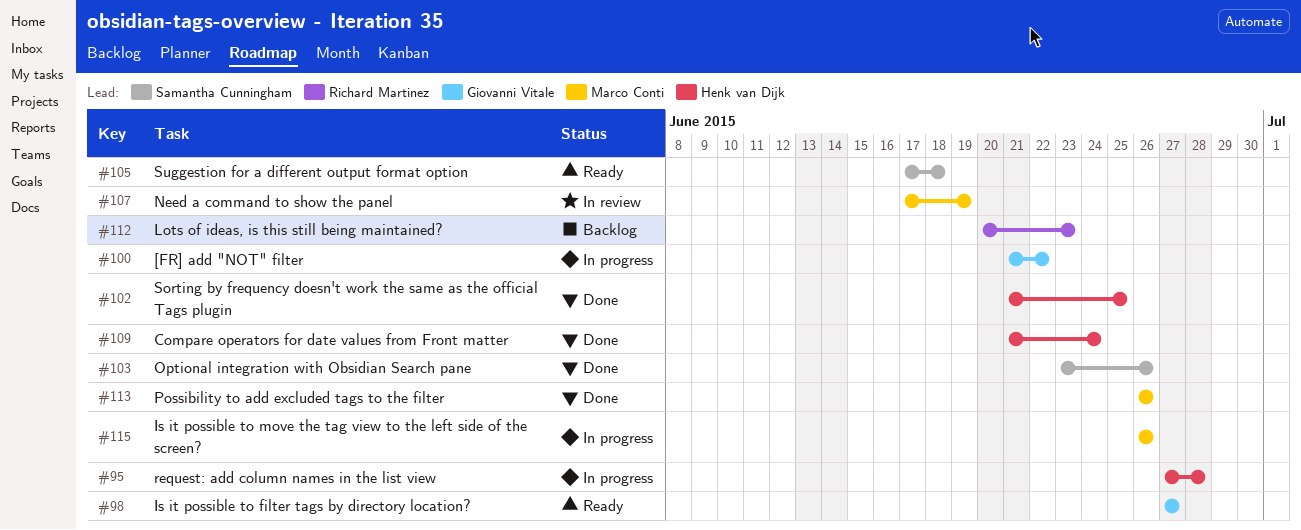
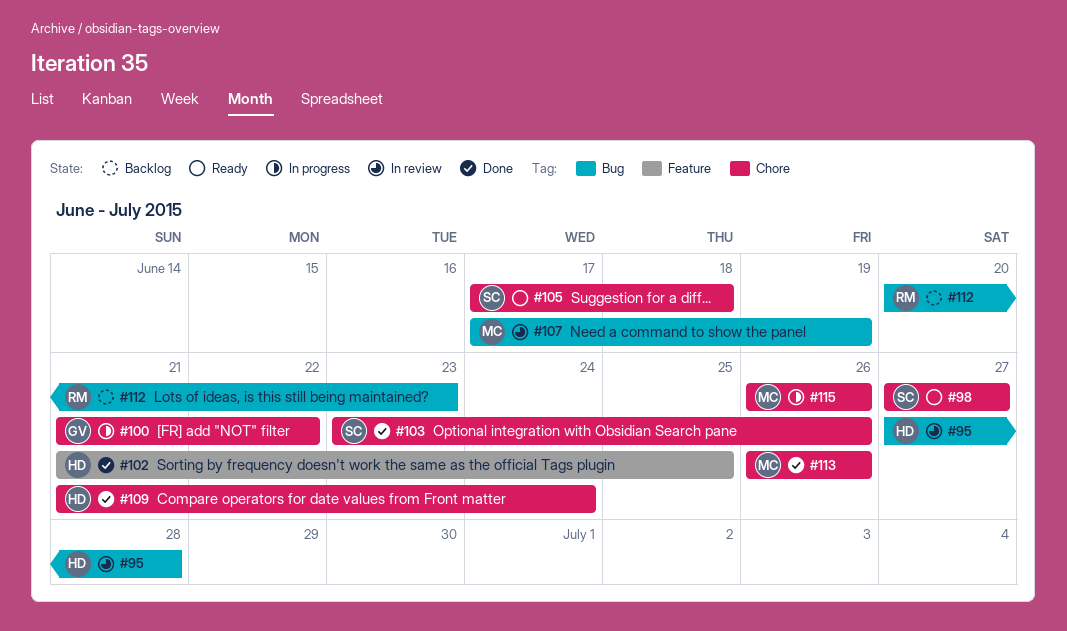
#95, status: In progress -> In review
#98, owner: Giovanni Vitale -> Samantha Cunningham

